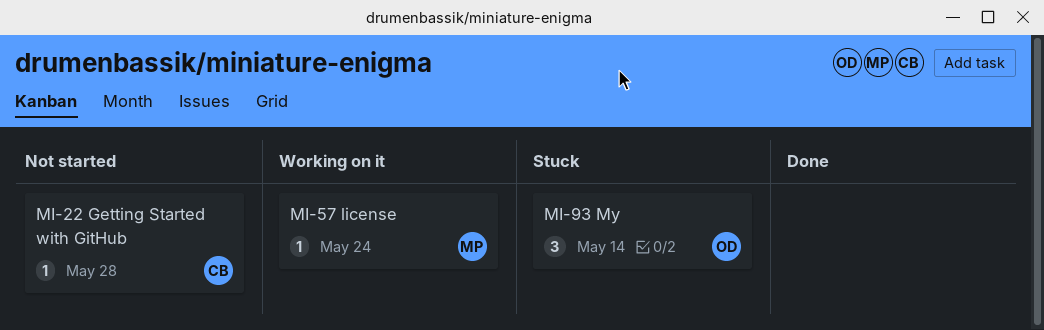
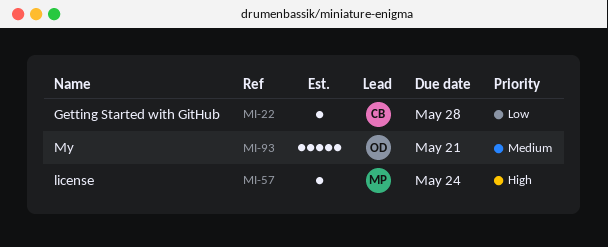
MI-93, estimate: 3 -> 5
MI-93, due: May 14 -> May 21

